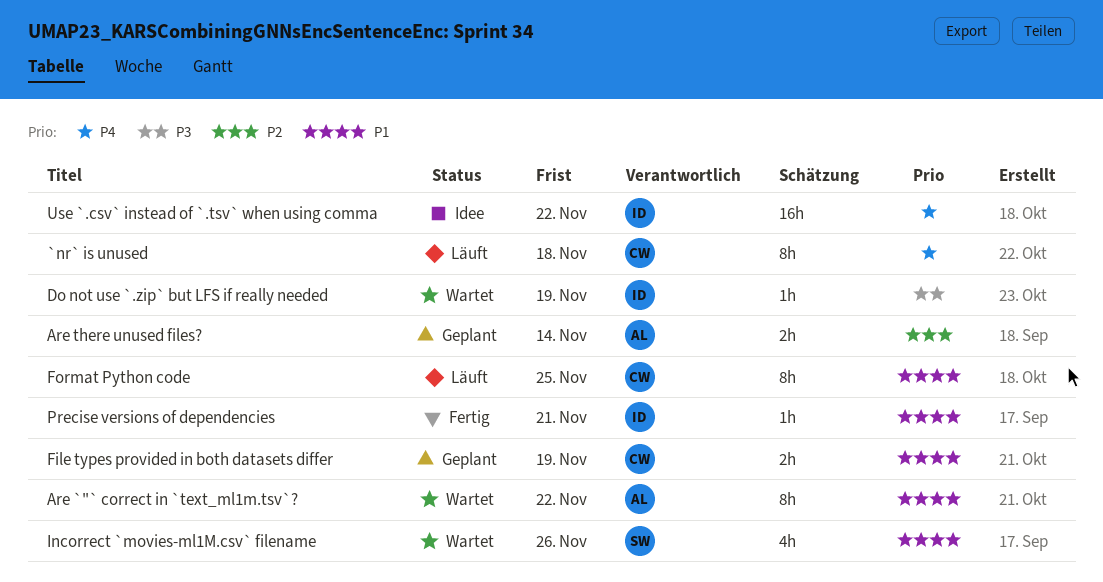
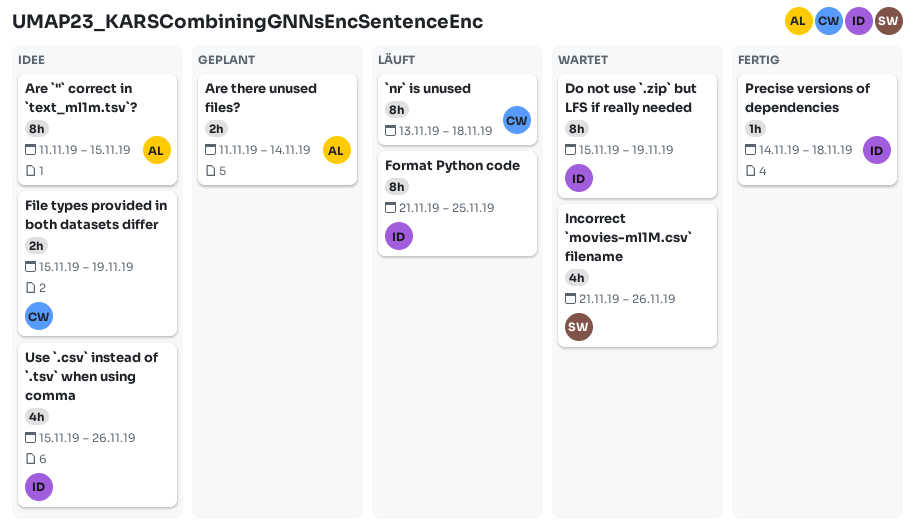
Are `"` correct in `text_ml1m.tsv`?, status: Wartet -> Idee
Are `"` correct in `text_ml1m.tsv`?, due: Nov 22 -> Nov 15
Do not use `.zip` but LFS if really needed, estimate: 1h -> 8h
File types provided in both datasets differ, status: Geplant -> Idee
Format Python code, owner: CW -> ID
Precise versions of dependencies, due: Nov 21 -> Nov 18
Use `.csv` instead of `.tsv` when using comma, estimate: 16h -> 4h
Use `.csv` instead of `.tsv` when using comma, due: Nov 22 -> Nov 26

